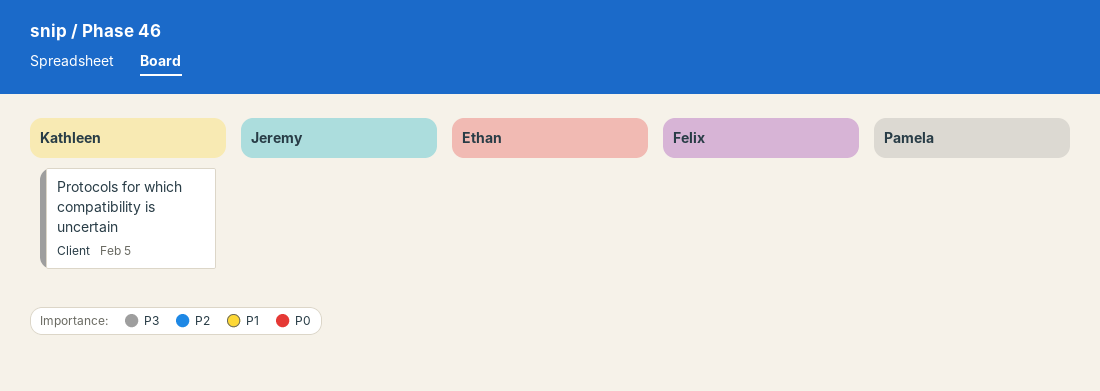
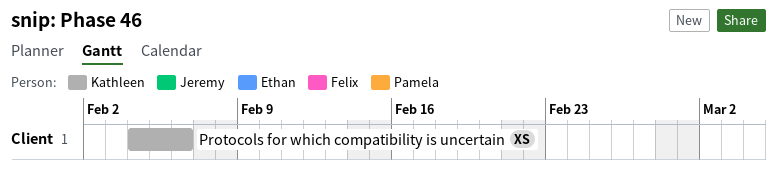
Protocols for which compatibility is uncertain, due: Feb 5 -> Feb 6

